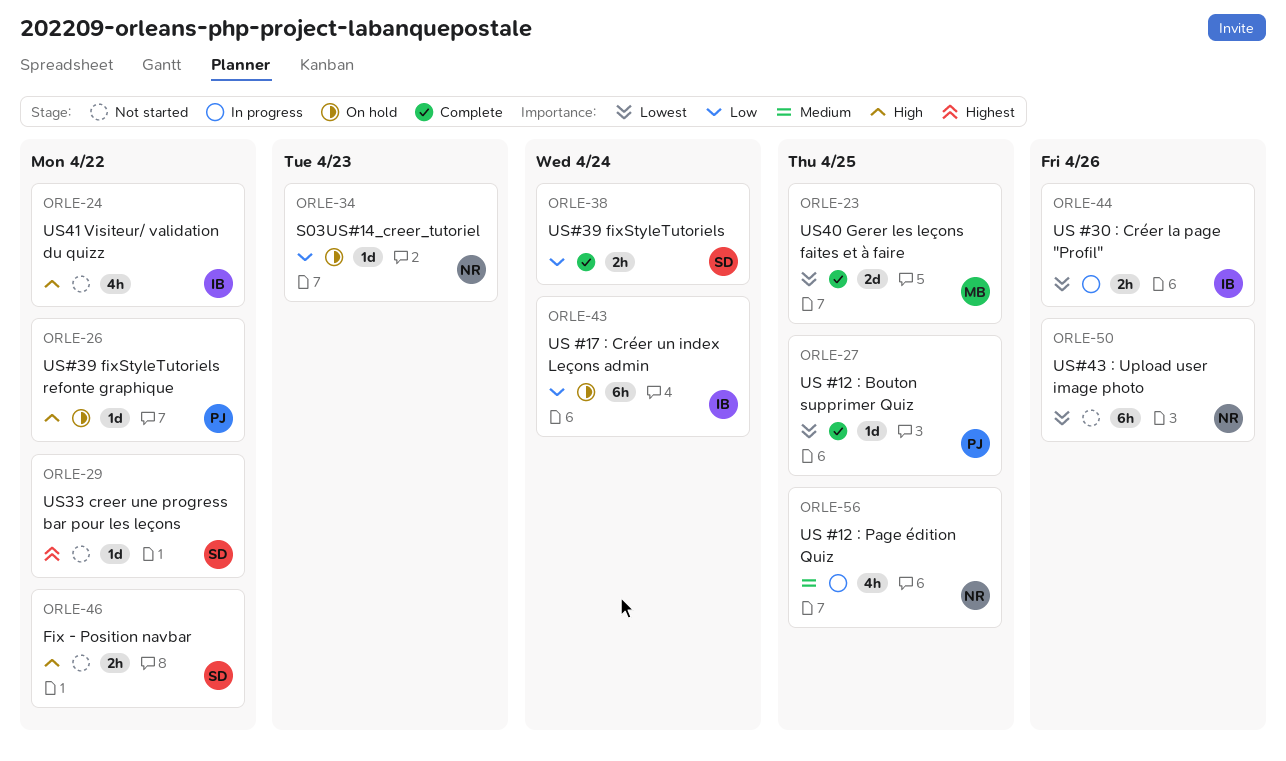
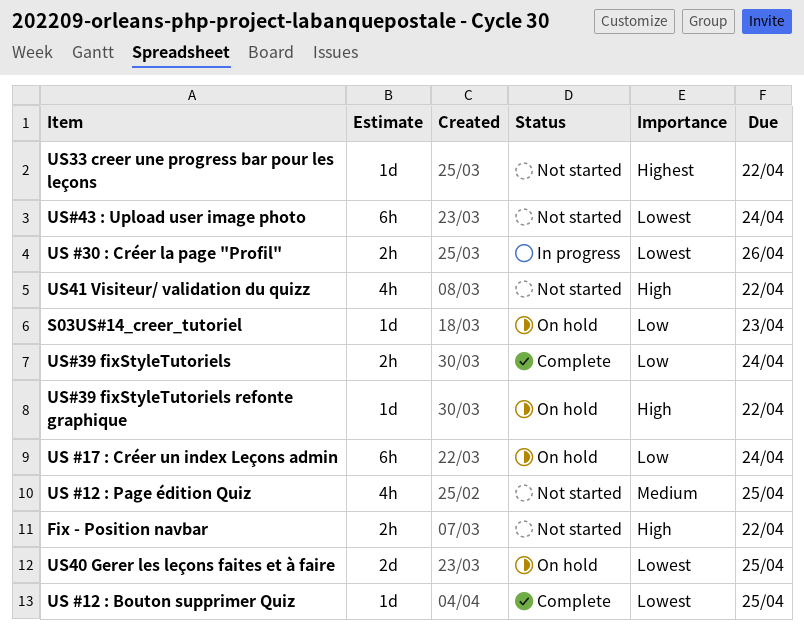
US #12 : Page édition Quiz, status: In progress -> Not started
US#43 : Upload user image photo, due: Apr 26 -> Apr 24
US40 Gerer les leçons faites et à faire, status: Complete -> On hold

